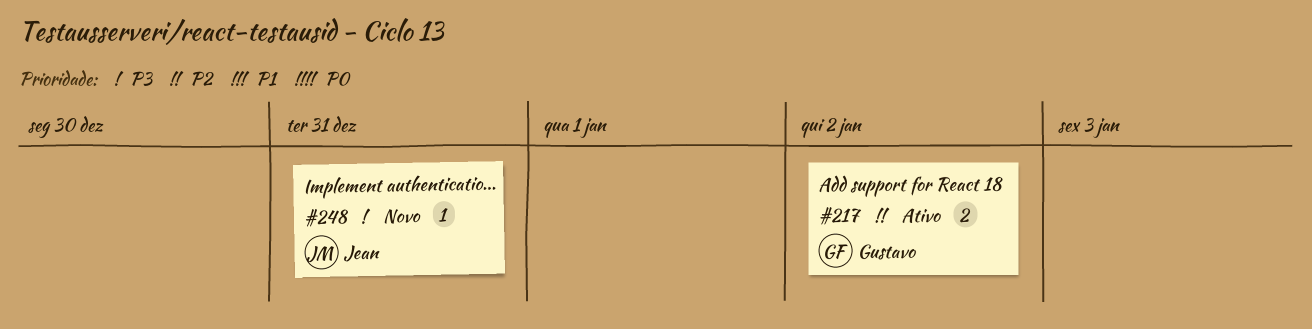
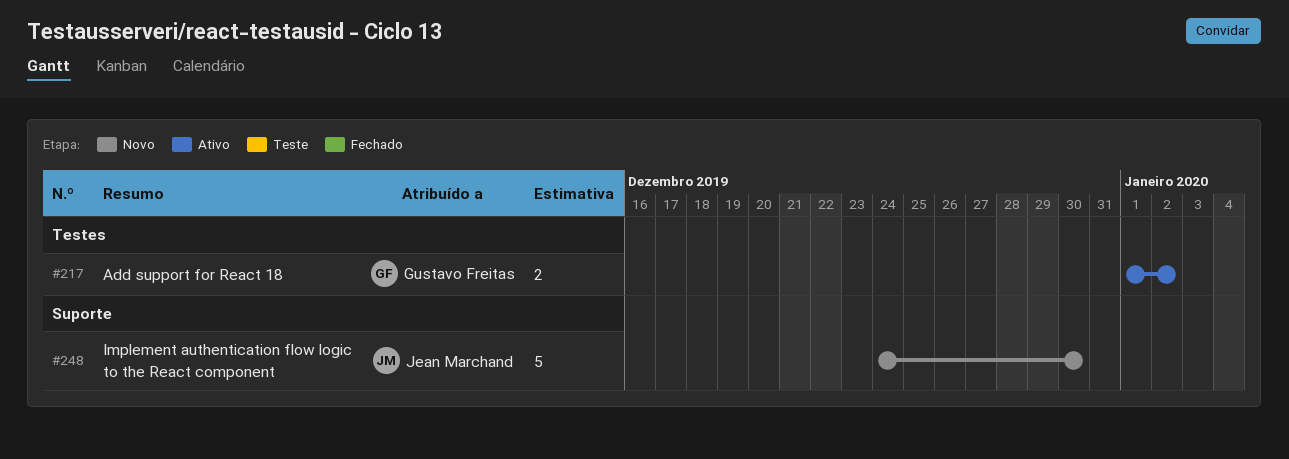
#248, estimate: 1 -> 5
#248, due: Dec 31 -> Dec 30

